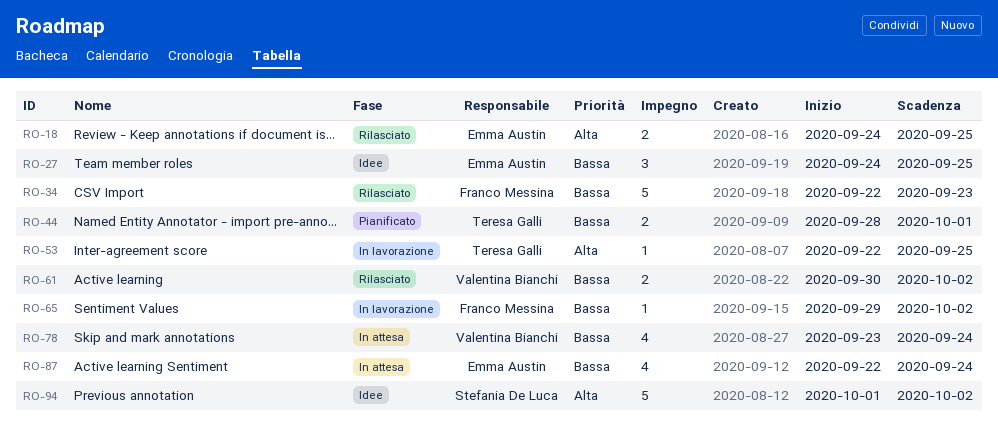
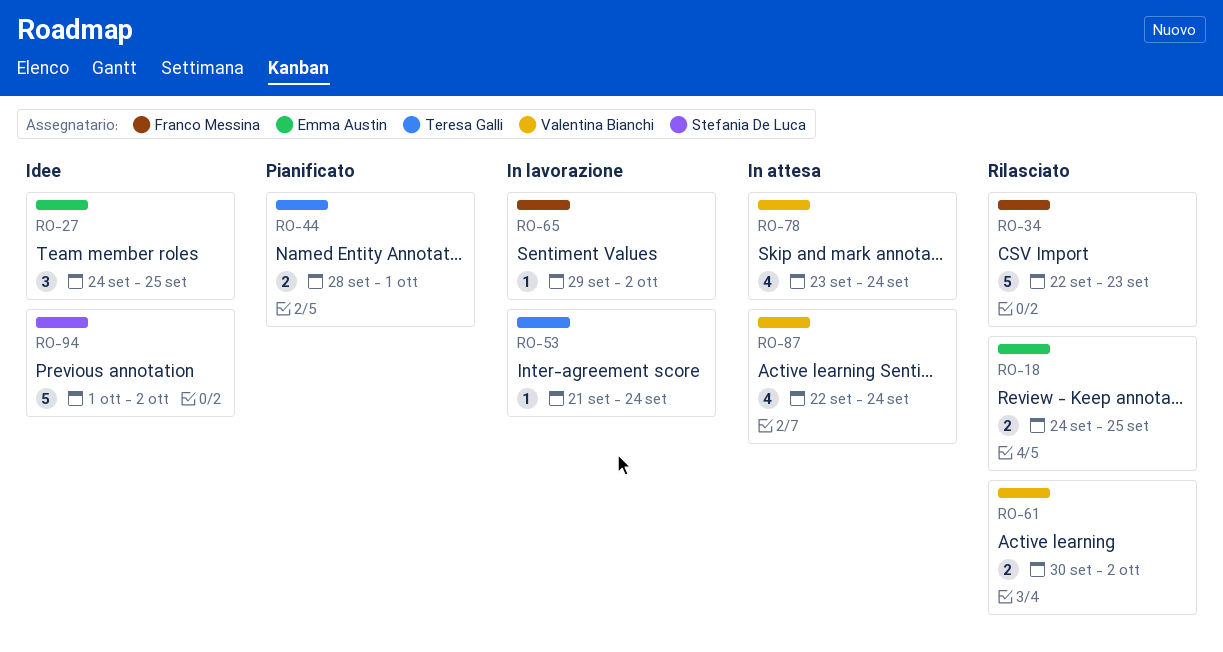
RO-53, start: Sep 22 -> Sep 21
RO-53, due: Sep 25 -> Sep 24
RO-87, owner: Emma Austin -> Valentina Bianchi

